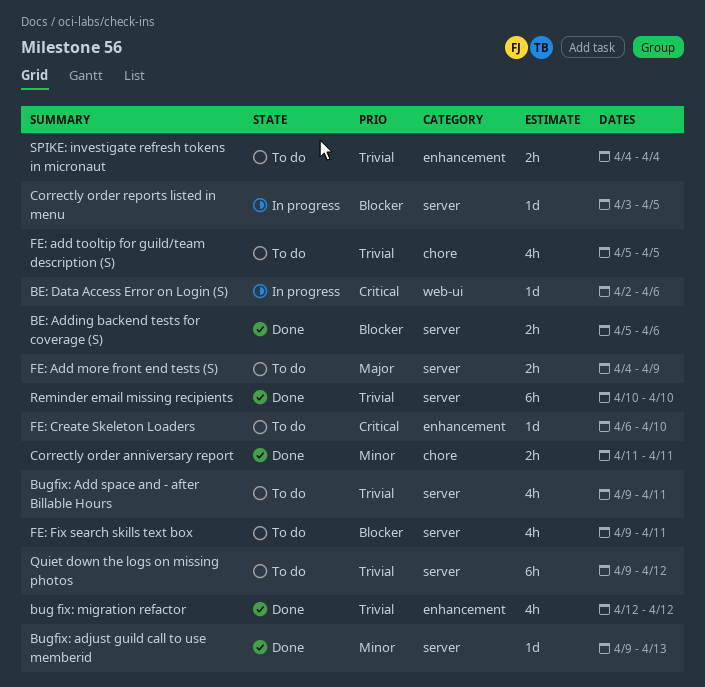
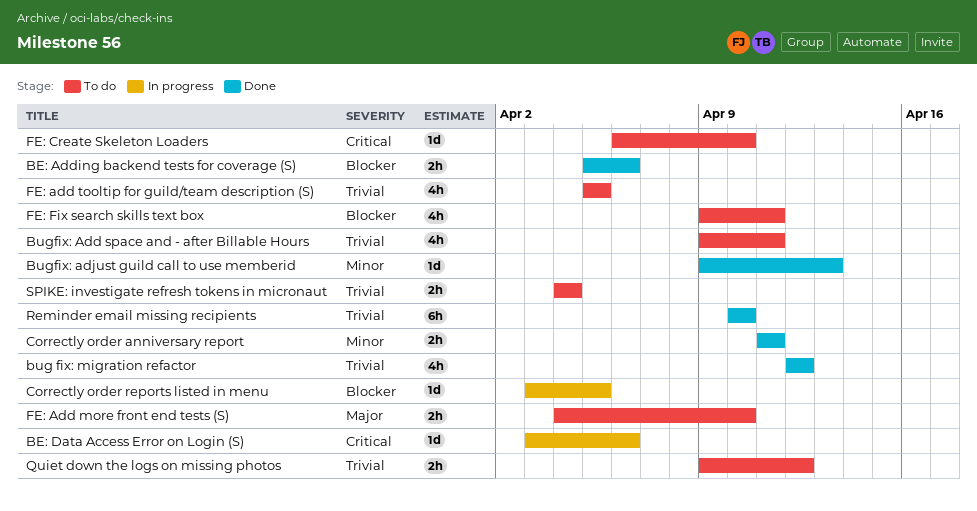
BE: Data Access Error on Login (S), start: Apr 2 -> Apr 3
FE: Add more front end tests (S), due: Apr 9 -> Apr 10
Quiet down the logs on missing photos, estimate: 6h -> 2h

